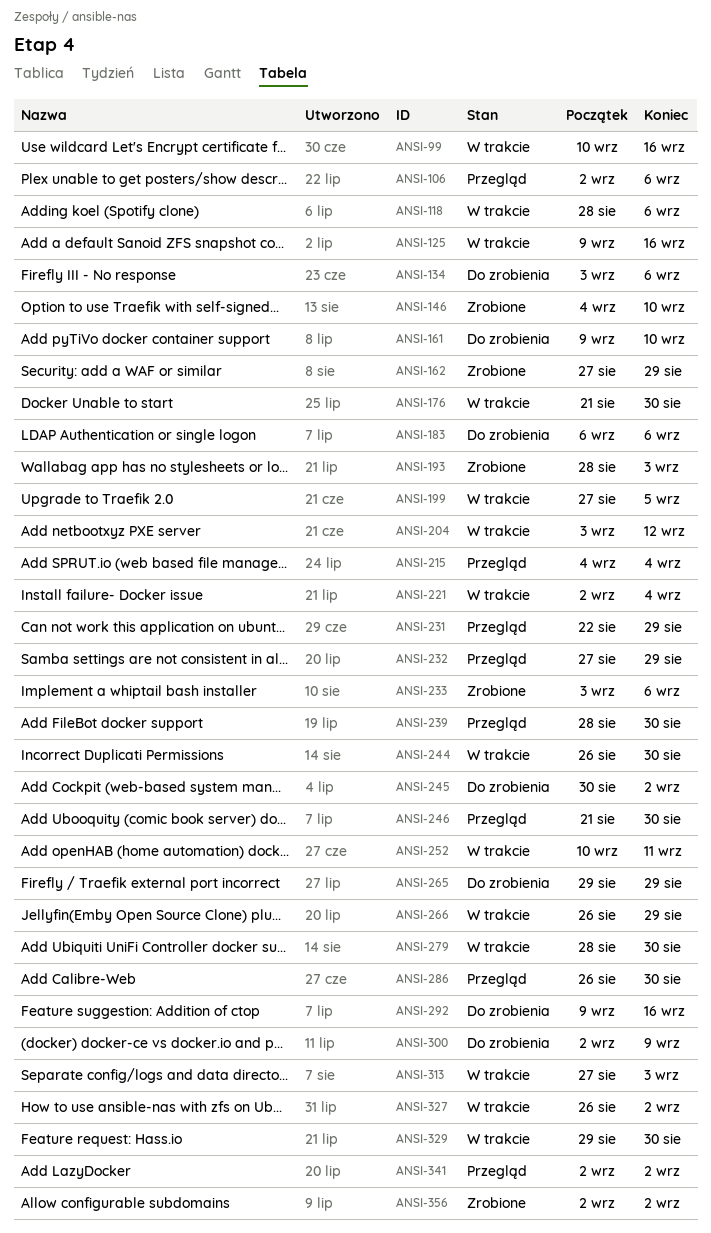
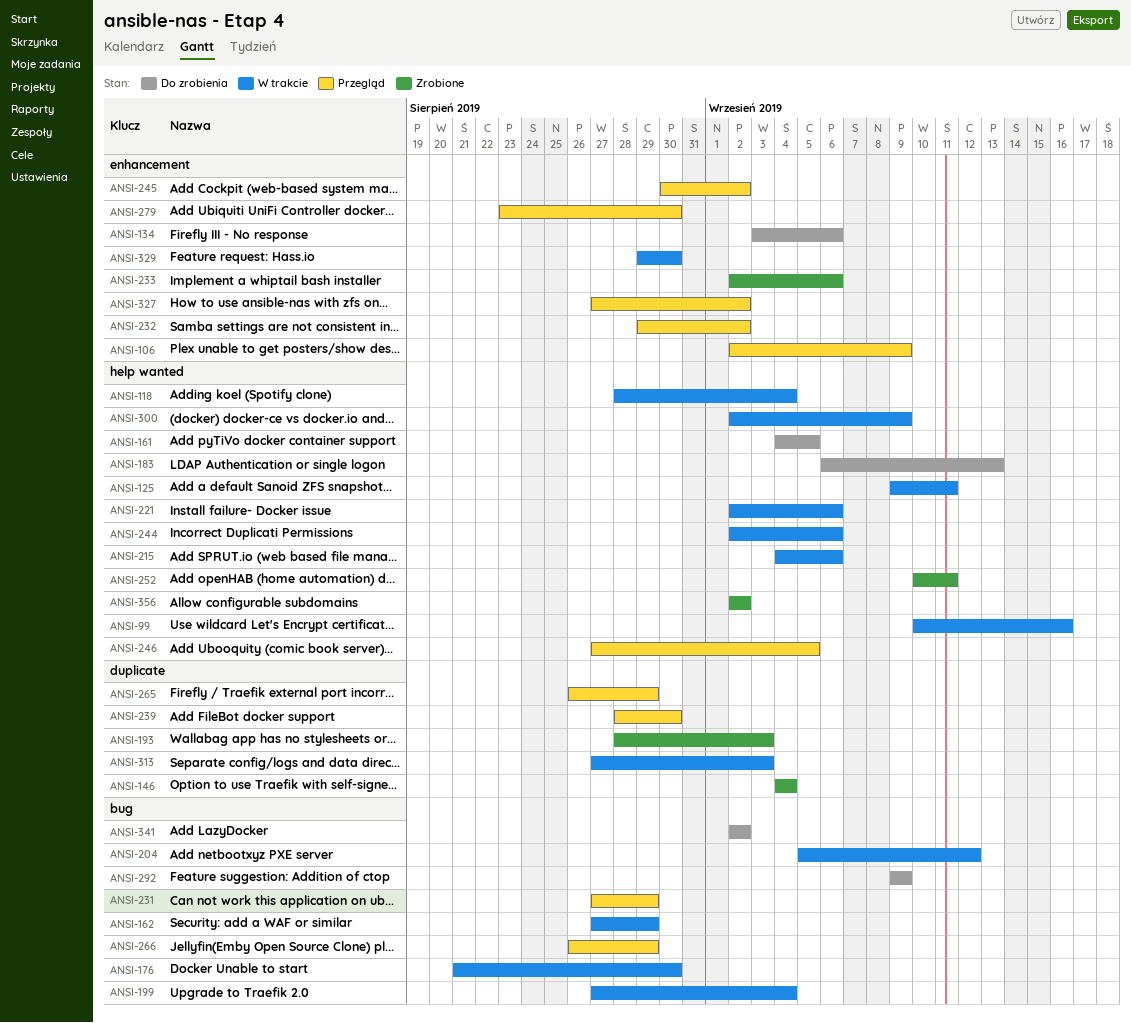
ANSI-106, due: Sep 6 -> Sep 9
ANSI-118, due: Sep 6 -> Sep 4
ANSI-125, due: Sep 16 -> Sep 11
ANSI-146, due: Sep 10 -> Sep 4
ANSI-161, start: Sep 9 -> Sep 4
ANSI-161, due: Sep 10 -> Sep 5
ANSI-162, status: Zrobione -> W trakcie
ANSI-183, due: Sep 6 -> Sep 13
ANSI-199, due: Sep 5 -> Sep 4
ANSI-204, start: Sep 3 -> Sep 5
ANSI-215, status: Przegląd -> W trakcie
ANSI-215, due: Sep 4 -> Sep 6
ANSI-221, due: Sep 4 -> Sep 6
ANSI-231, start: Aug 22 -> Aug 27
ANSI-232, start: Aug 27 -> Aug 29
ANSI-232, due: Aug 29 -> Sep 2
ANSI-233, start: Sep 3 -> Sep 2
ANSI-244, start: Aug 26 -> Sep 2
ANSI-244, due: Aug 30 -> Sep 6
ANSI-245, status: Do zrobienia -> Przegląd
ANSI-246, start: Aug 21 -> Aug 27
ANSI-246, due: Aug 30 -> Sep 5
ANSI-252, status: W trakcie -> Zrobione
ANSI-265, status: Do zrobienia -> Przegląd
ANSI-265, start: Aug 29 -> Aug 26
ANSI-266, status: W trakcie -> Przegląd
ANSI-279, status: W trakcie -> Przegląd
ANSI-279, start: Aug 28 -> Aug 23
ANSI-286: present -> none
ANSI-292, due: Sep 16 -> Sep 9
ANSI-300, status: Do zrobienia -> W trakcie
ANSI-327, status: W trakcie -> Przegląd
ANSI-327, start: Aug 26 -> Aug 27
ANSI-341, status: Przegląd -> Do zrobienia

